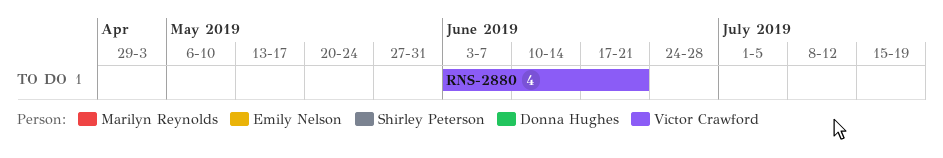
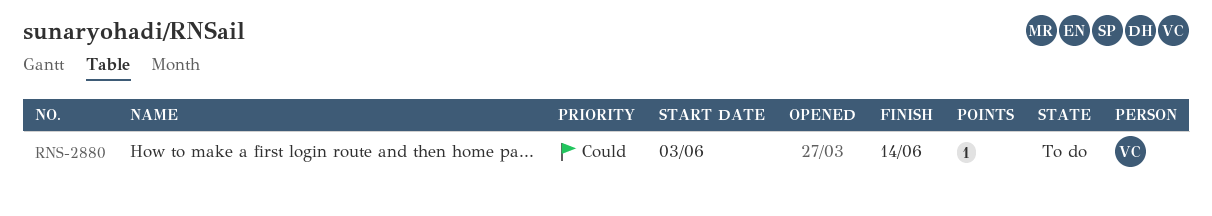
RNS-2880, estimate: 4 -> 1
RNS-2880, due: Jun 21 -> Jun 14

